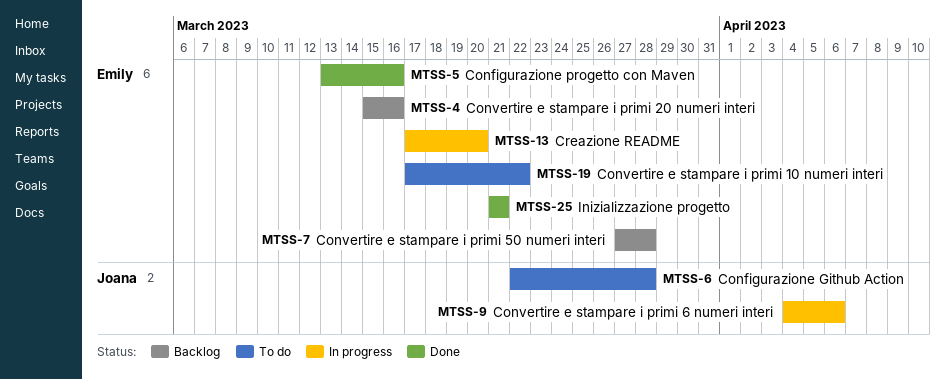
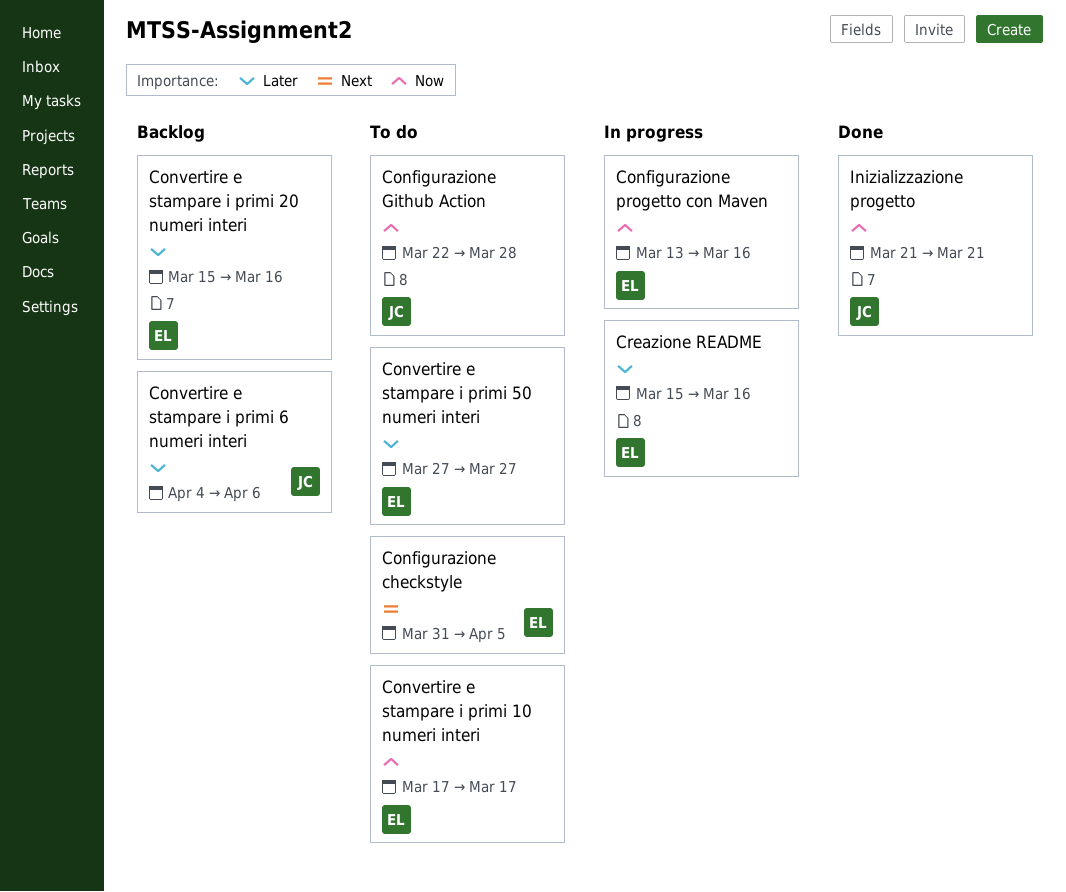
Configurazione checkstyle: none -> present
Configurazione progetto con Maven, status: Done -> In progress
Convertire e stampare i primi 10 numeri interi, due: Mar 22 -> Mar 17
Convertire e stampare i primi 50 numeri interi, status: Backlog -> To do
Convertire e stampare i primi 50 numeri interi, due: Mar 28 -> Mar 27
Convertire e stampare i primi 6 numeri interi, status: In progress -> Backlog
Creazione README, start: Mar 17 -> Mar 15
Creazione README, due: Mar 20 -> Mar 16
Inizializzazione progetto, owner: Emily -> Joana

